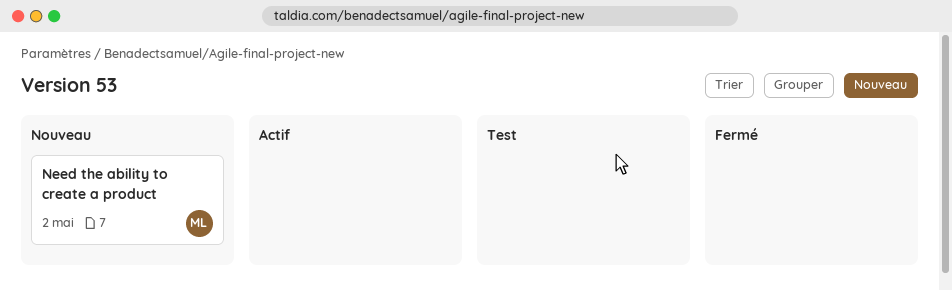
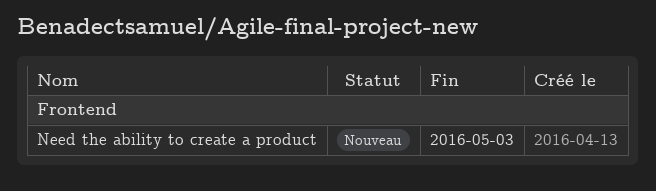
Need the ability to create a product, due: May 2 -> May 3

